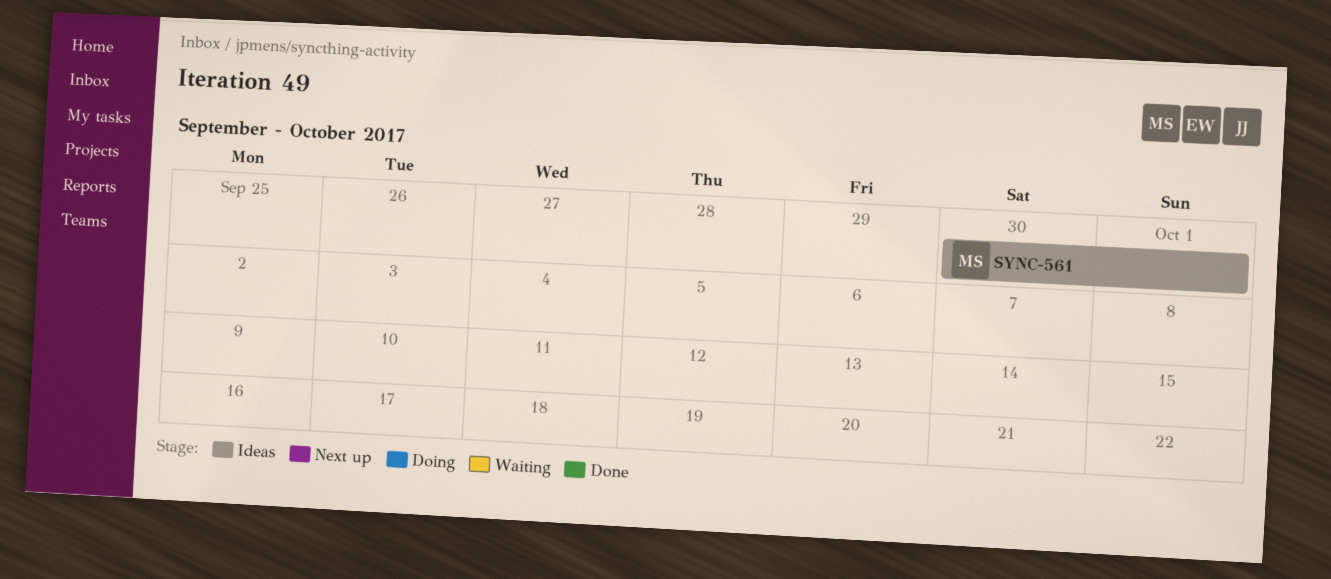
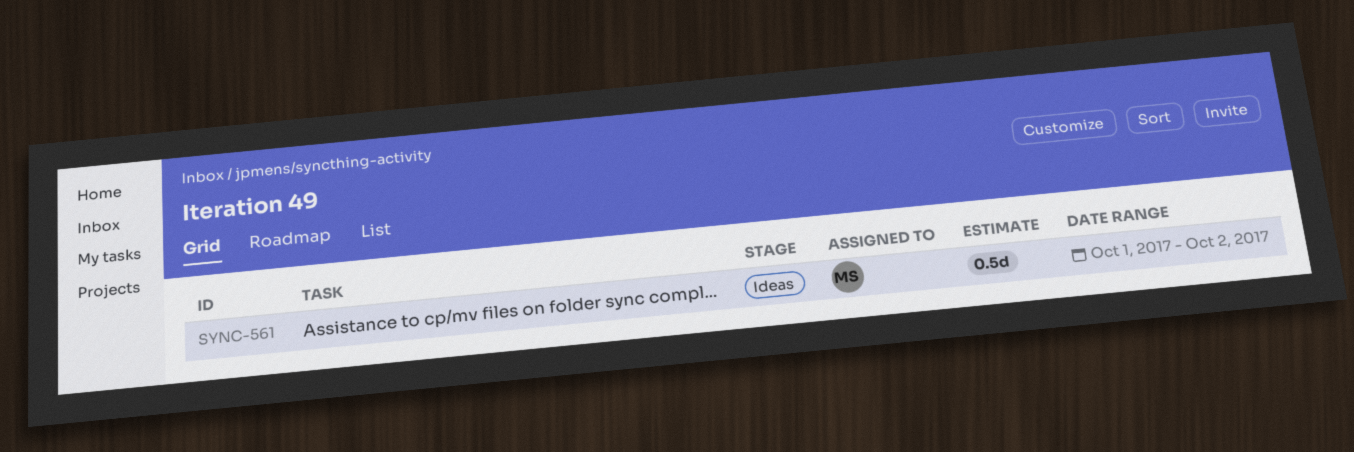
SYNC-561, start: Sep 30 -> Oct 1
SYNC-561, due: Oct 1 -> Oct 2

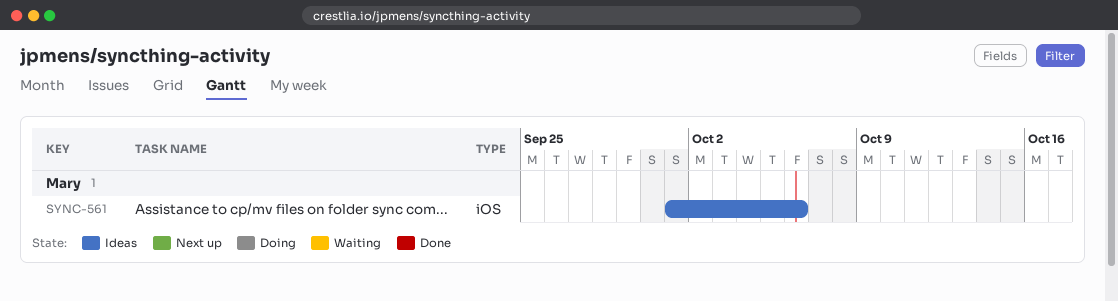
SYNC-561, due: Oct 2 -> Oct 6

